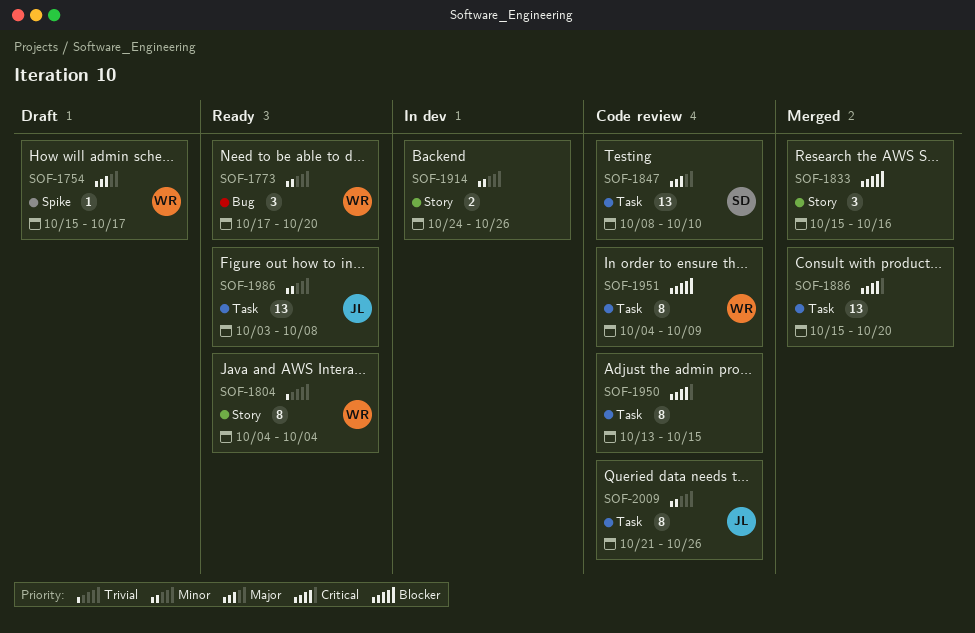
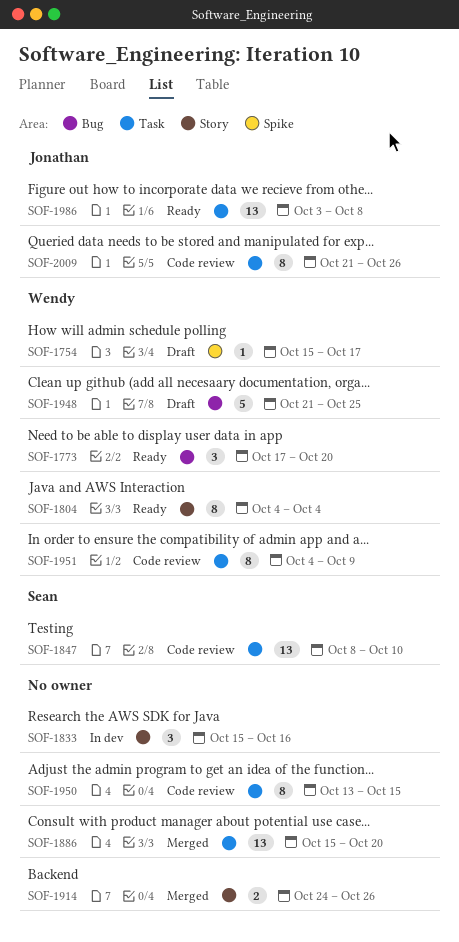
SOF-1833, status: Merged -> In dev
SOF-1914, status: In dev -> Merged
SOF-1948: none -> present

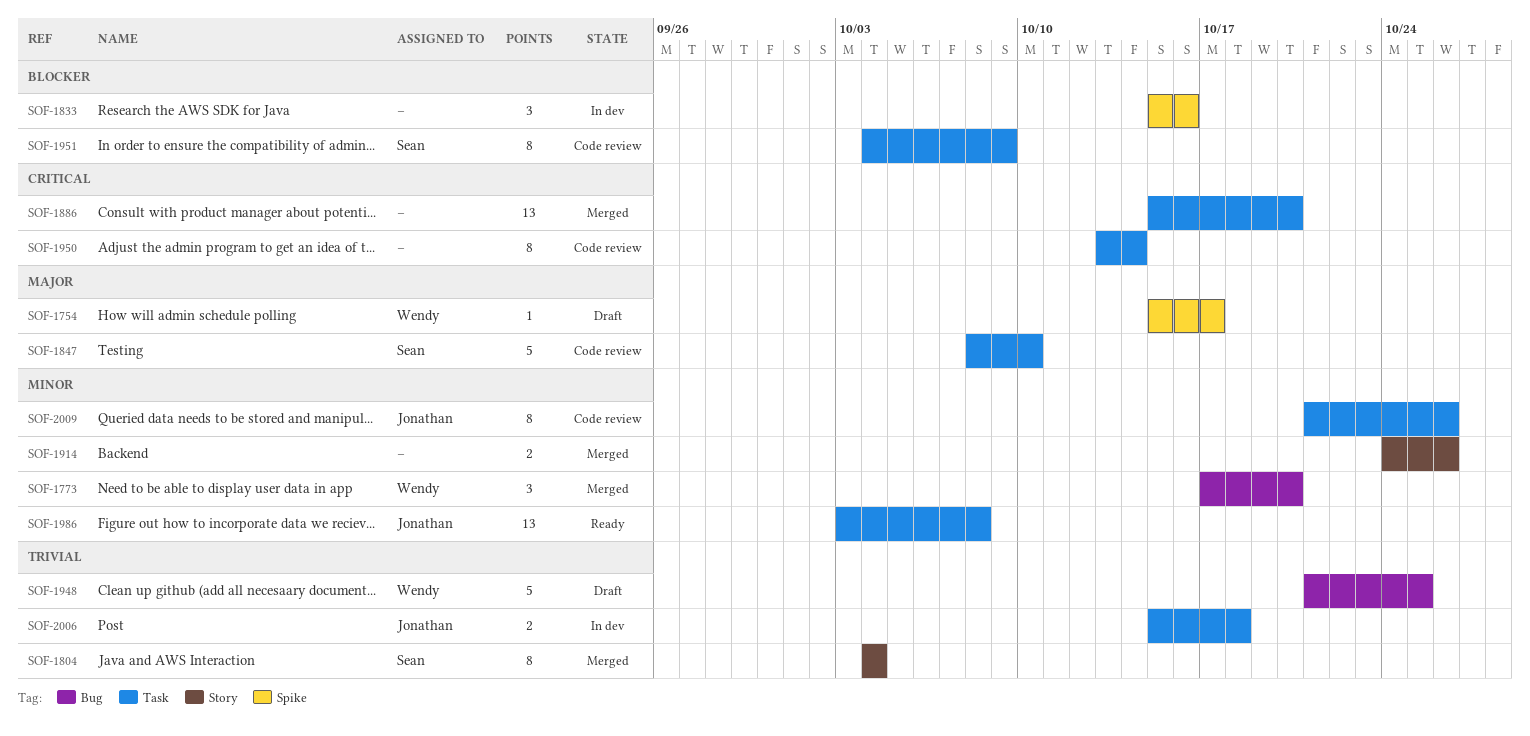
SOF-1773, status: Ready -> Merged
SOF-1804, status: Ready -> Merged
SOF-1804, owner: Wendy -> Sean
SOF-1833, label: Story -> Spike
SOF-1847, estimate: 13 -> 5
SOF-1950, due: Oct 15 -> Oct 14
SOF-1951, owner: Wendy -> Sean
SOF-2006: none -> present

